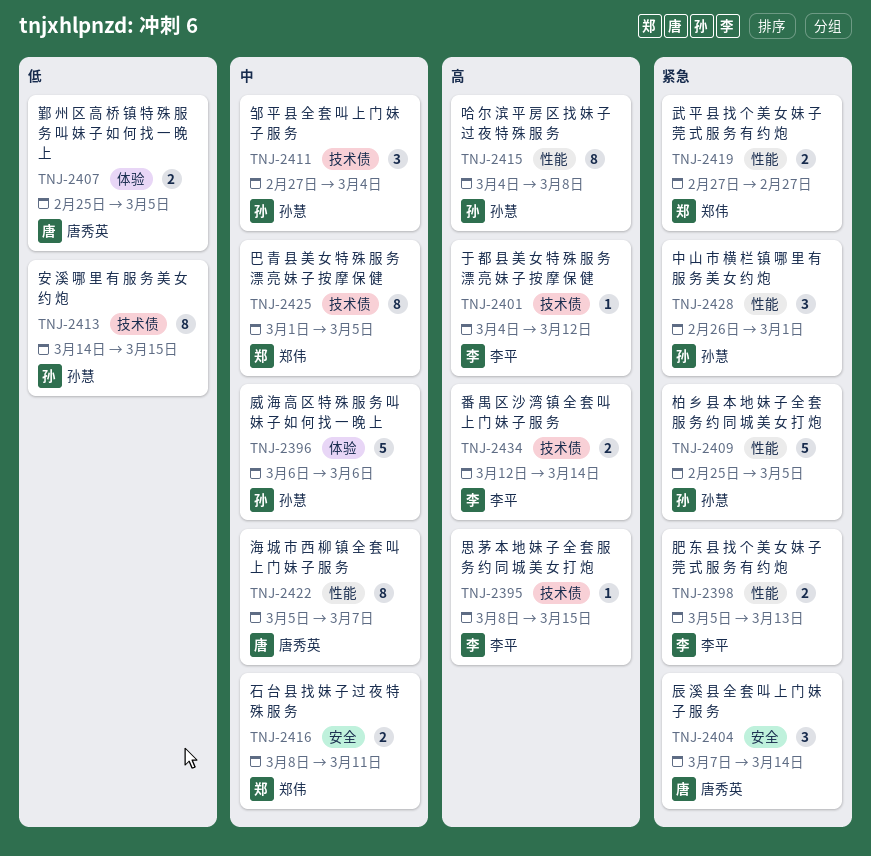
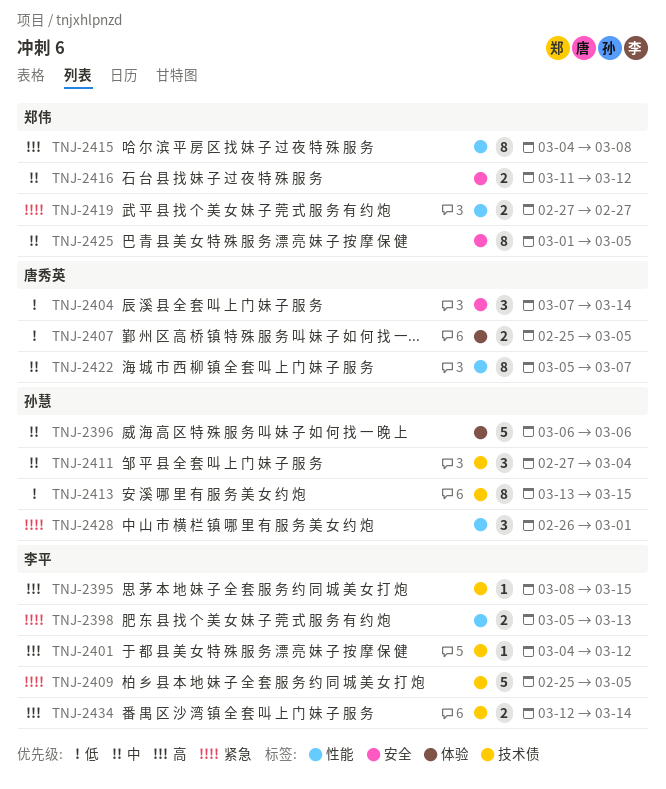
TNJ-2404, priority: 紧急 -> 低
TNJ-2409, owner: 孙慧 -> 李平
TNJ-2409, label: 性能 -> 技术债
TNJ-2413, start: Mar 14 -> Mar 13
TNJ-2415, owner: 孙慧 -> 郑伟
TNJ-2416, start: Mar 8 -> Mar 11
TNJ-2416, due: Mar 11 -> Mar 12
TNJ-2425, label: 技术债 -> 安全

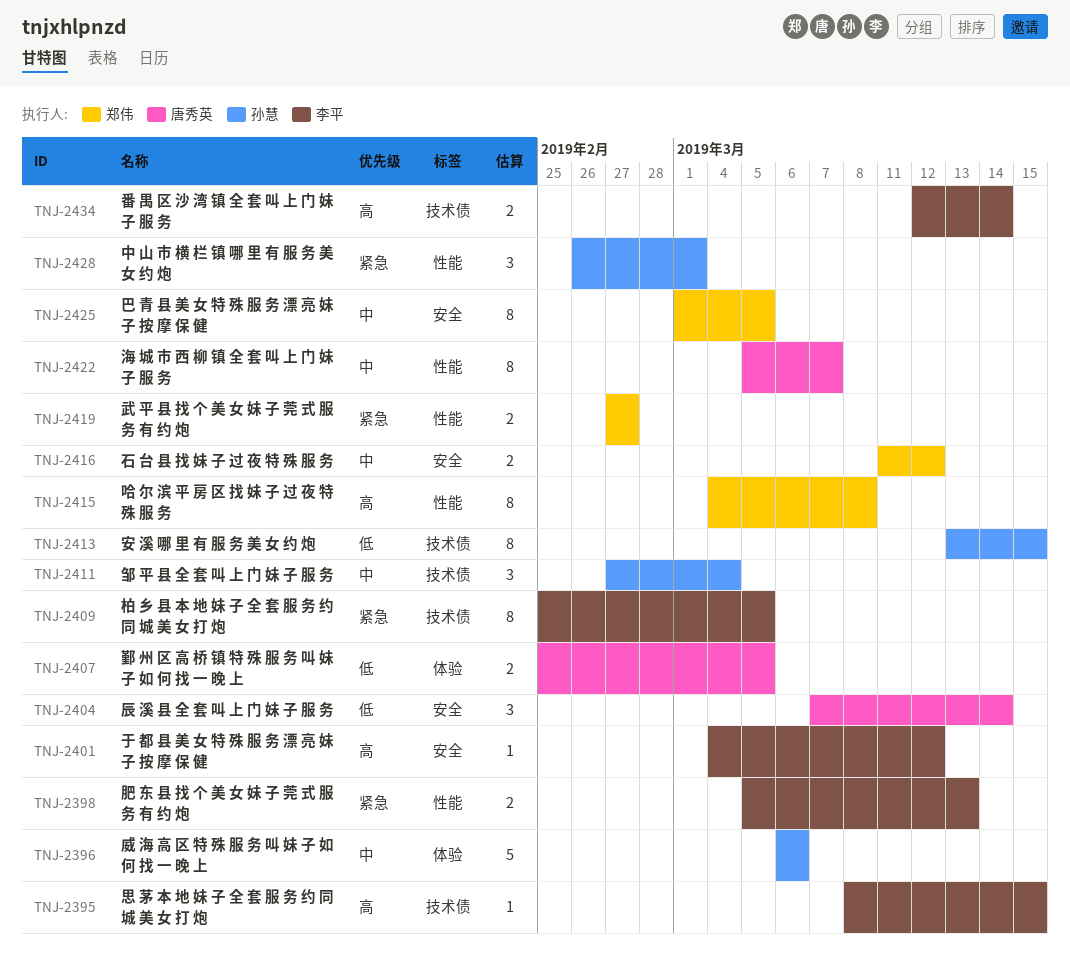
TNJ-2401, label: 技术债 -> 安全
TNJ-2409, estimate: 5 -> 8

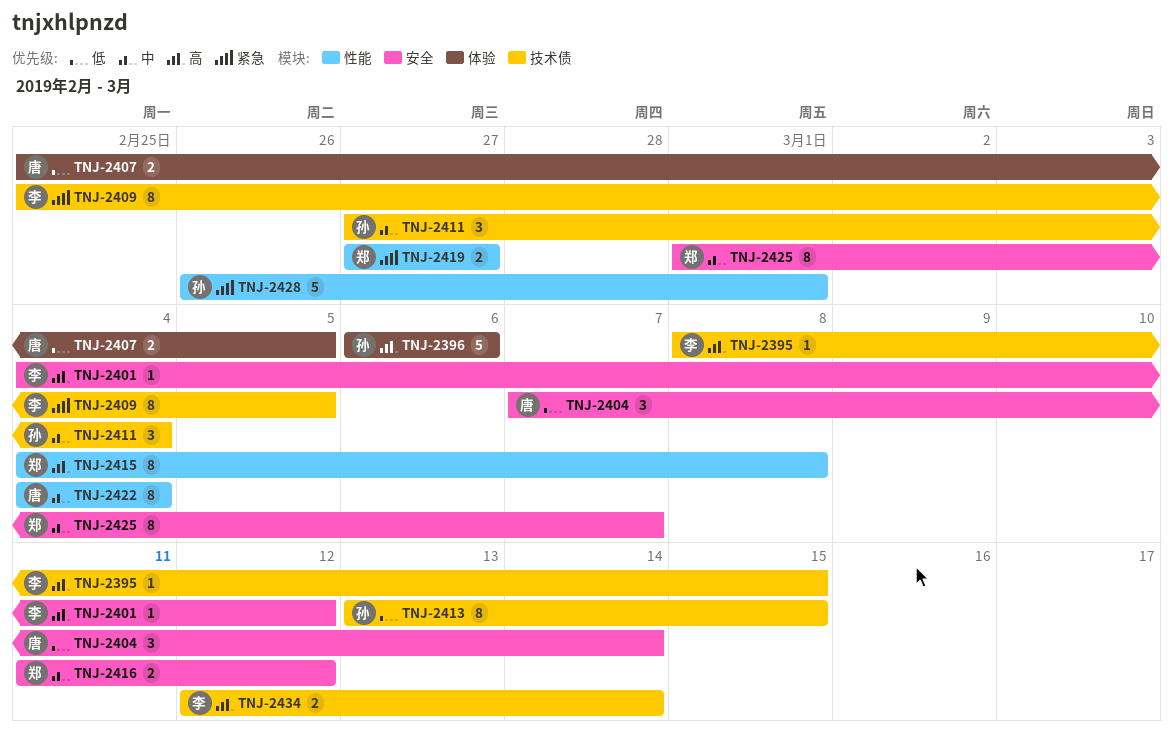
TNJ-2396, priority: 中 -> 高
TNJ-2398: present -> none
TNJ-2422, start: Mar 5 -> Mar 4
TNJ-2422, due: Mar 7 -> Mar 4
TNJ-2425, due: Mar 5 -> Mar 7
TNJ-2428, estimate: 3 -> 5

